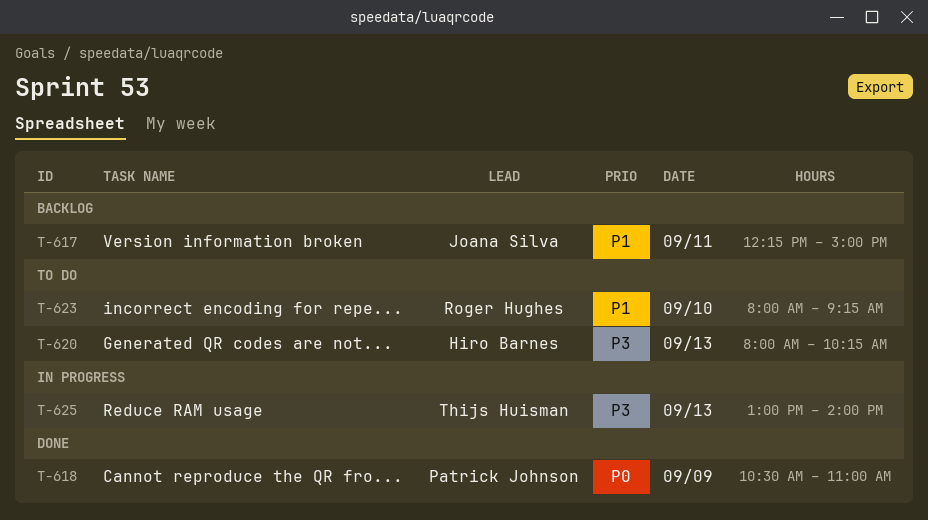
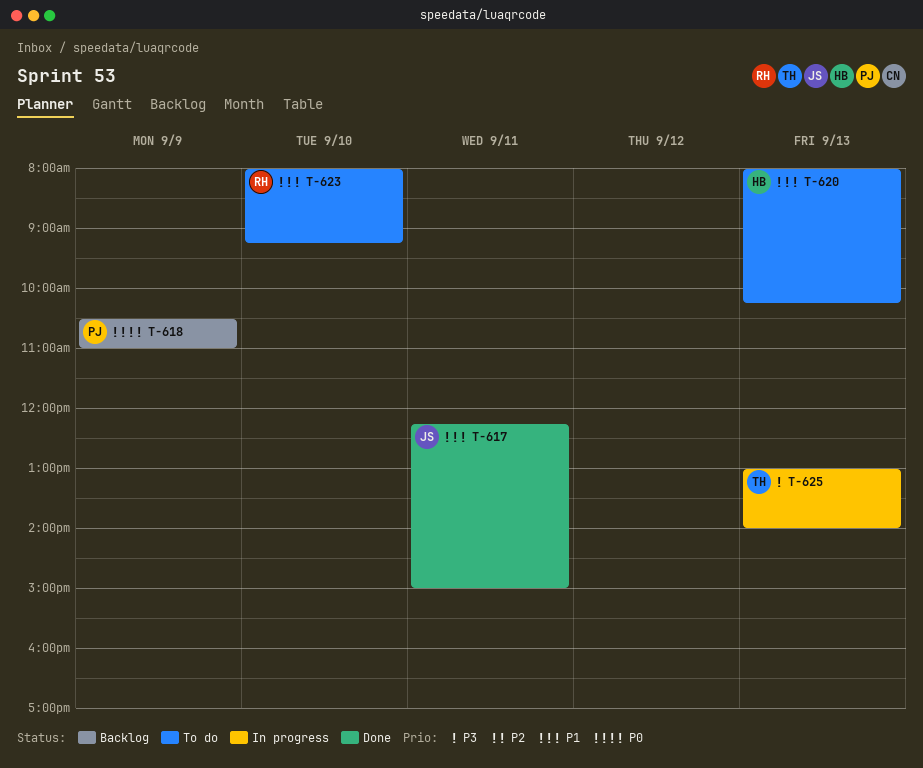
T-617, status: Backlog -> Done
T-618, status: Done -> Backlog
T-620, priority: P3 -> P1

